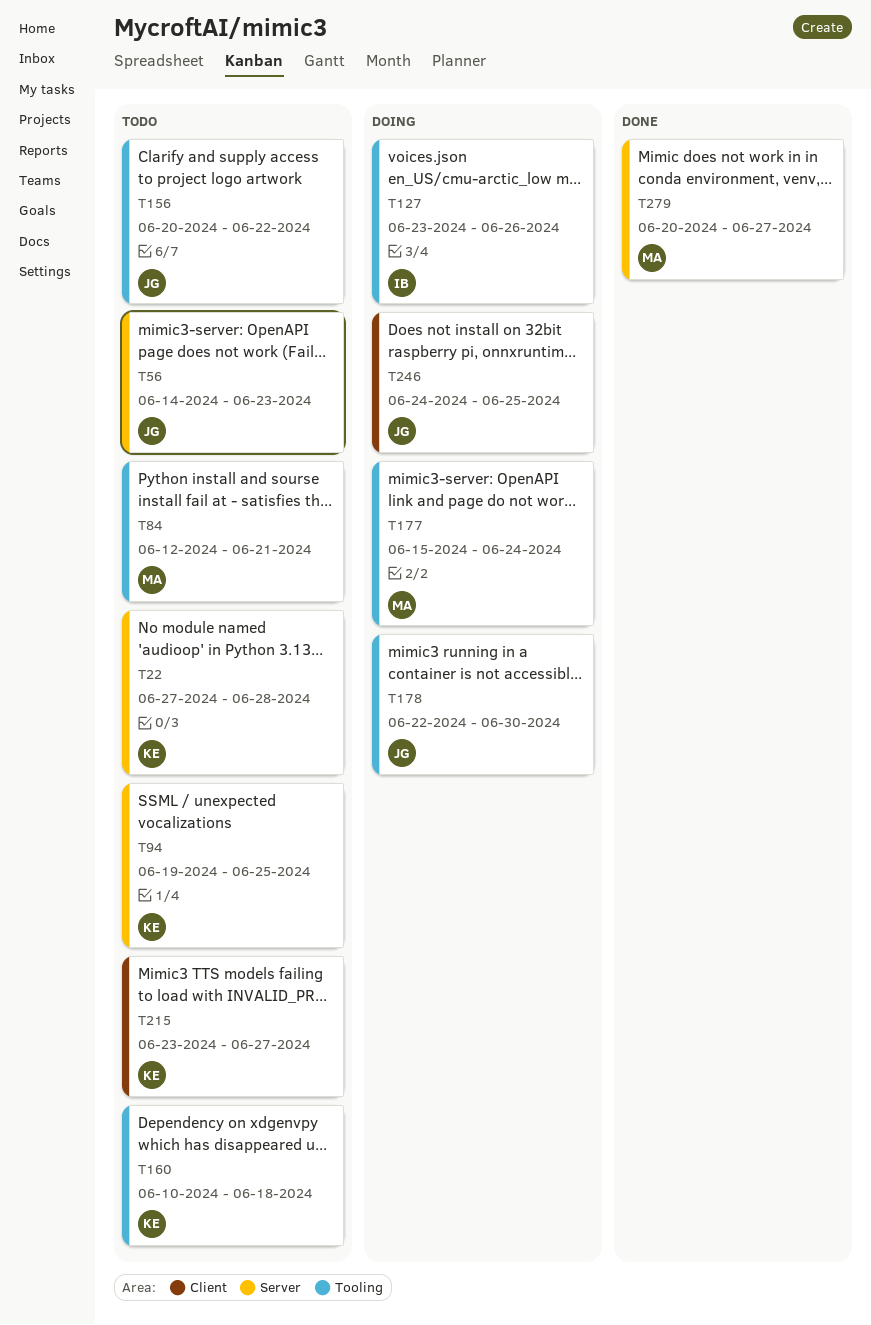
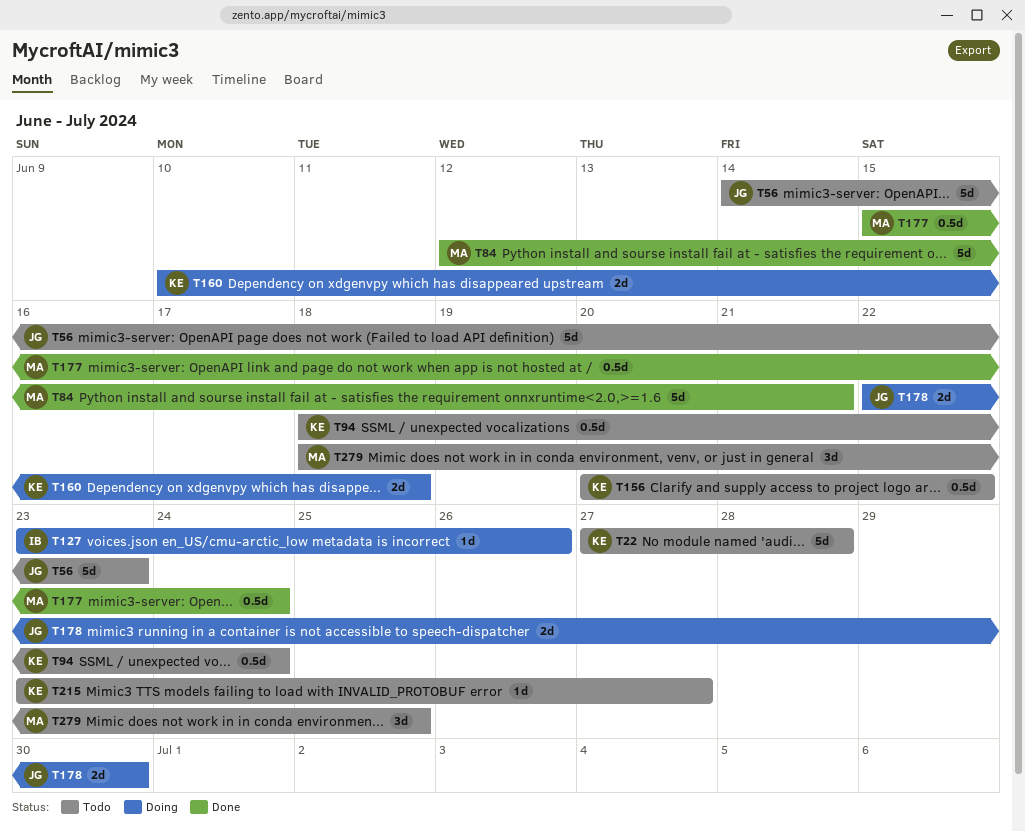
T84, status: Todo -> Done
T94, start: Jun 19 -> Jun 18
T94, due: Jun 25 -> Jun 24
T156, owner: JG -> KE
T160, status: Todo -> Doing
T177, status: Doing -> Done
T246: present -> none
T279, status: Done -> Todo
T279, start: Jun 20 -> Jun 18
T279, due: Jun 27 -> Jun 25

